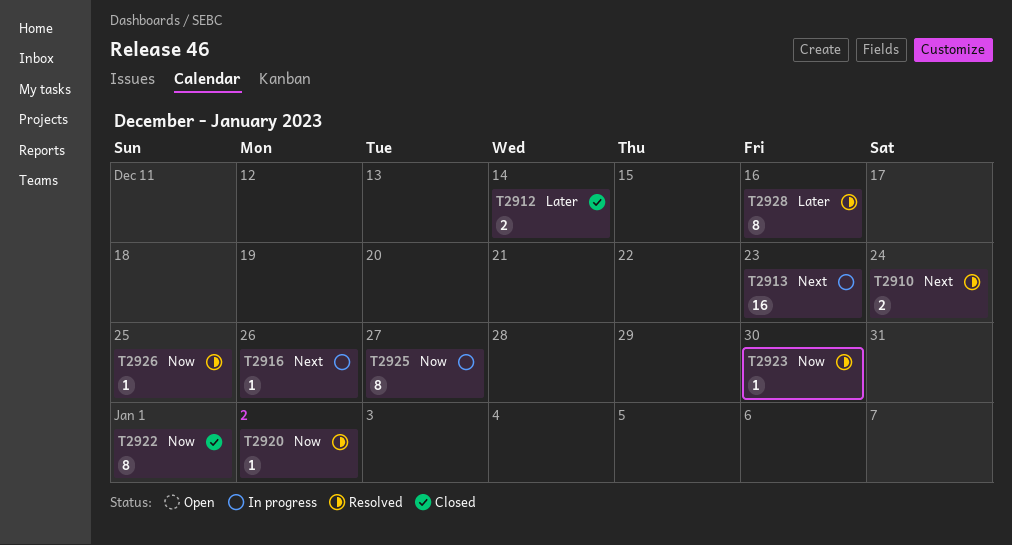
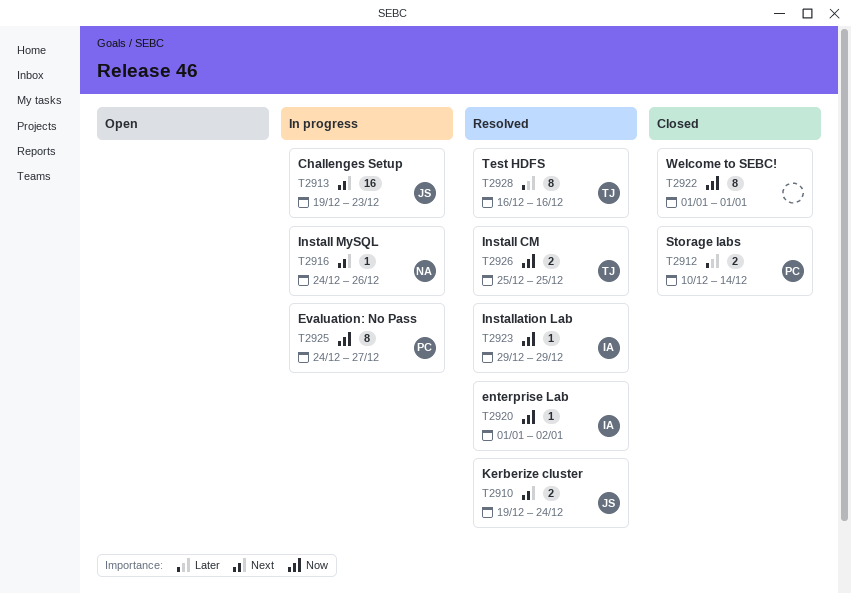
T2923, due: Dec 30 -> Dec 29
T2926, estimate: 1 -> 2

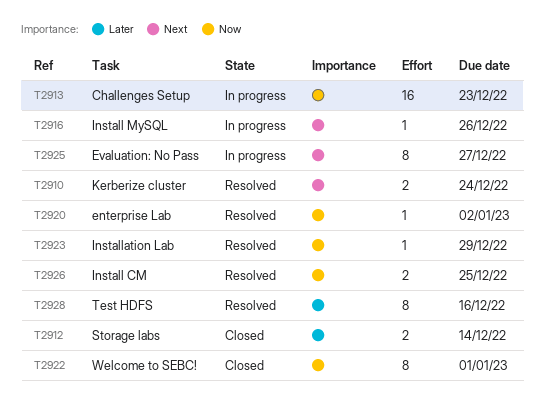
T2913, priority: Next -> Now
T2925, priority: Now -> Next

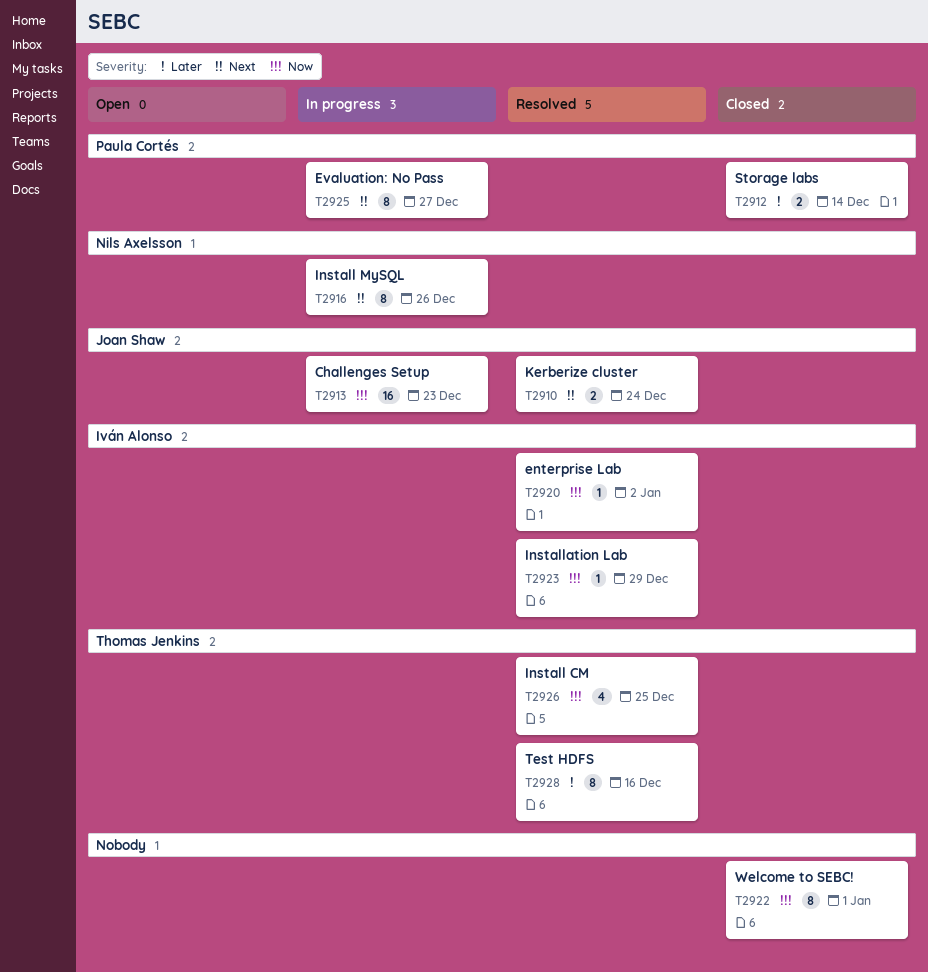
T2916, estimate: 1 -> 8
T2926, estimate: 2 -> 4

